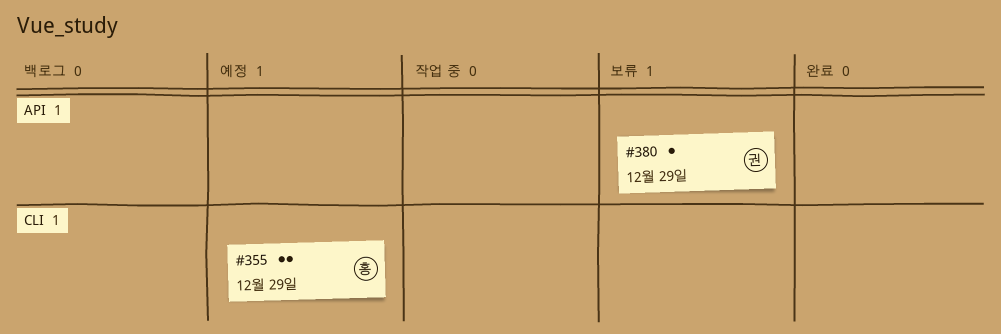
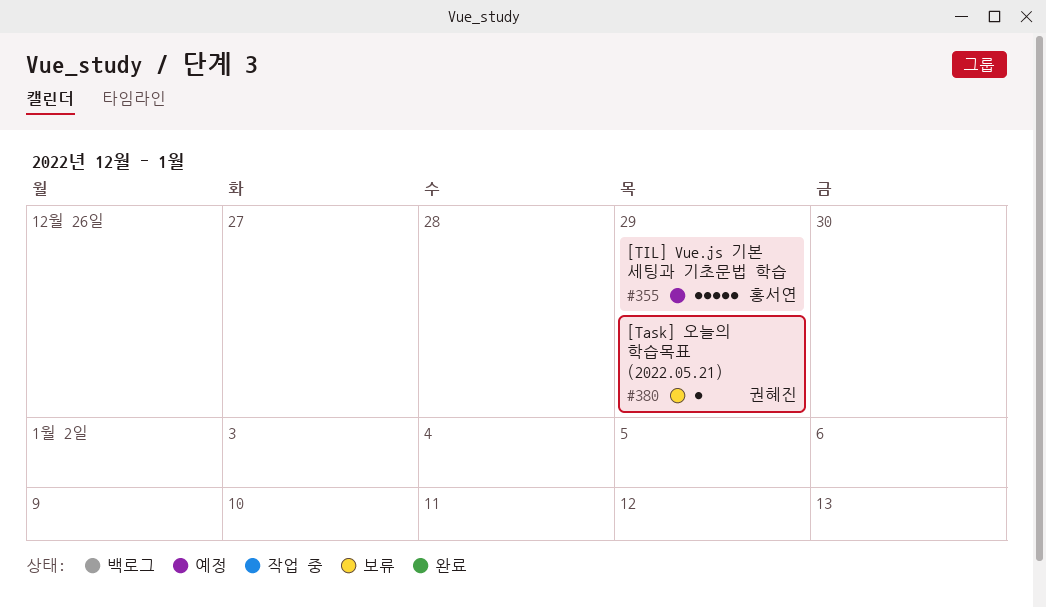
#355, estimate: 2 -> 5

